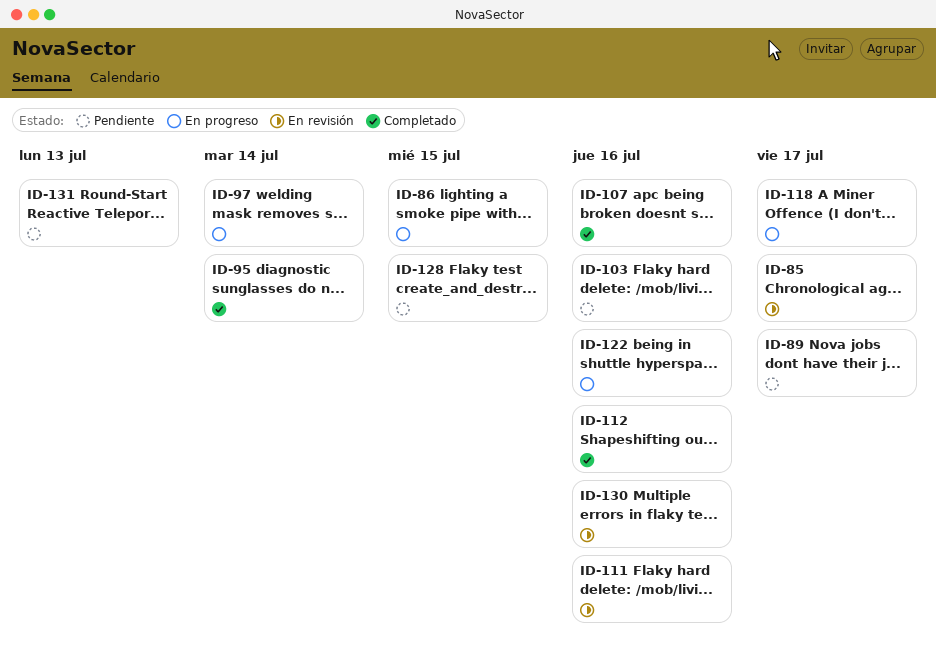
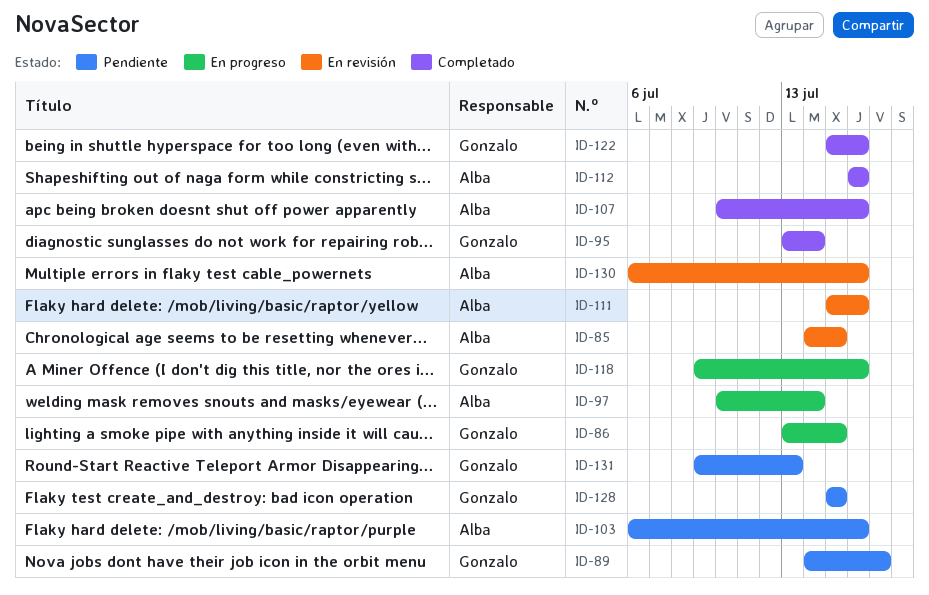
ID-85, due: Jul 17 -> Jul 15
ID-118, due: Jul 17 -> Jul 16
ID-122, status: En progreso -> Completado

